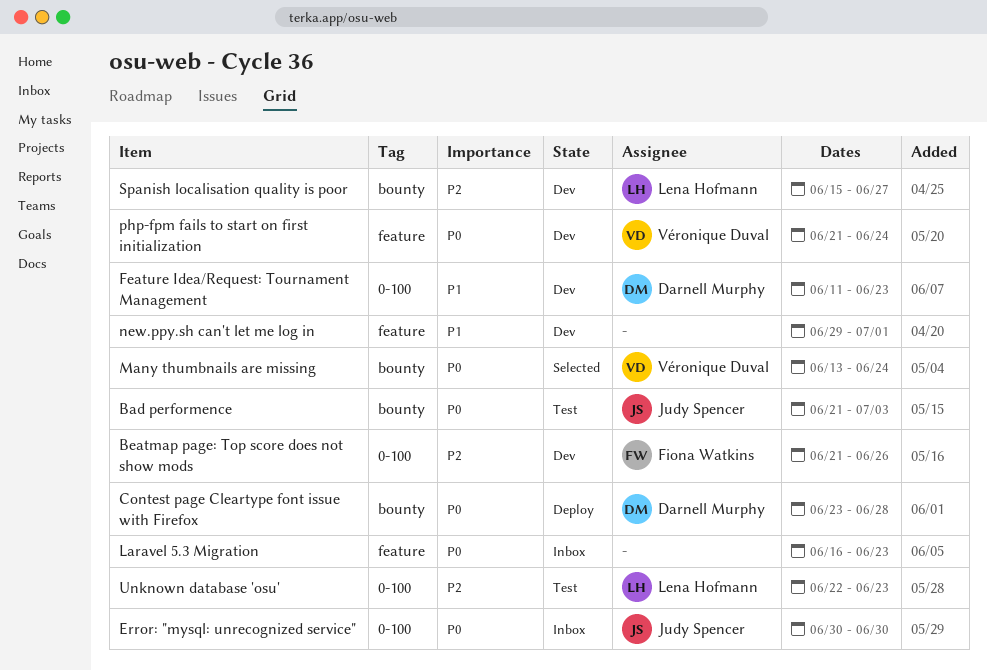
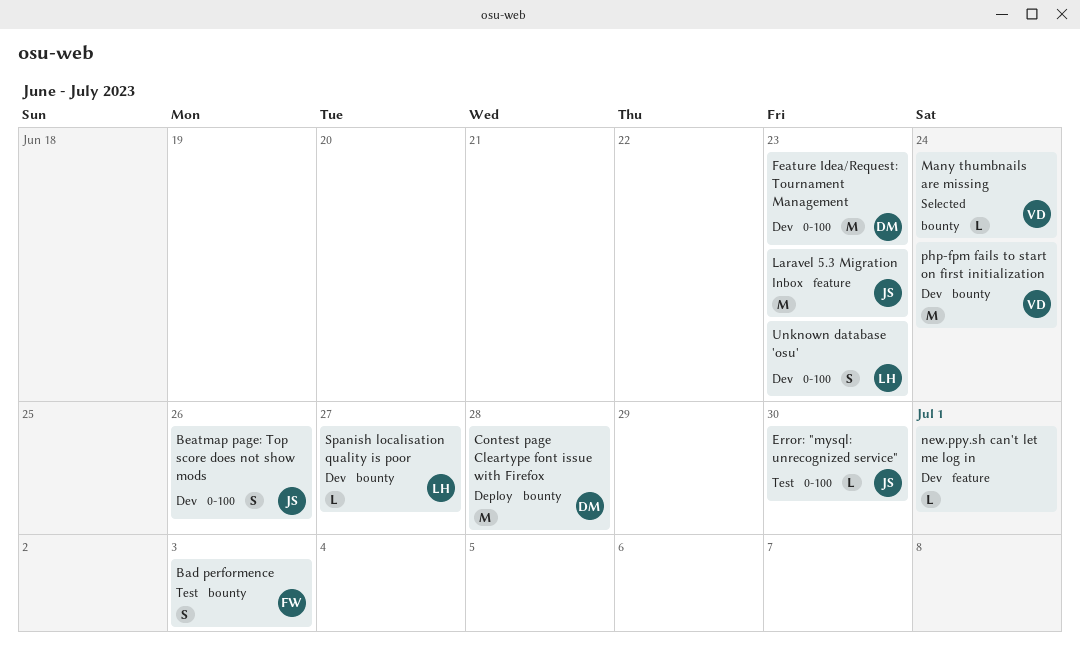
Bad performence, owner: Judy Spencer -> Fiona Watkins
Beatmap page: Top score does not show mods, owner: Fiona Watkins -> Judy Spencer
Error: "mysql: unrecognized service", status: Inbox -> Test
Laravel 5.3 Migration, owner: none -> Judy Spencer
php-fpm fails to start on first initialization, label: feature -> bounty
Unknown database 'osu', status: Test -> Dev

